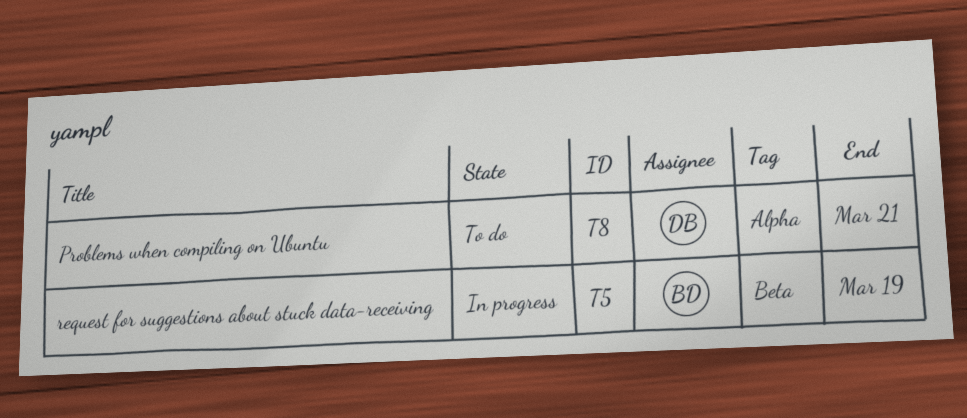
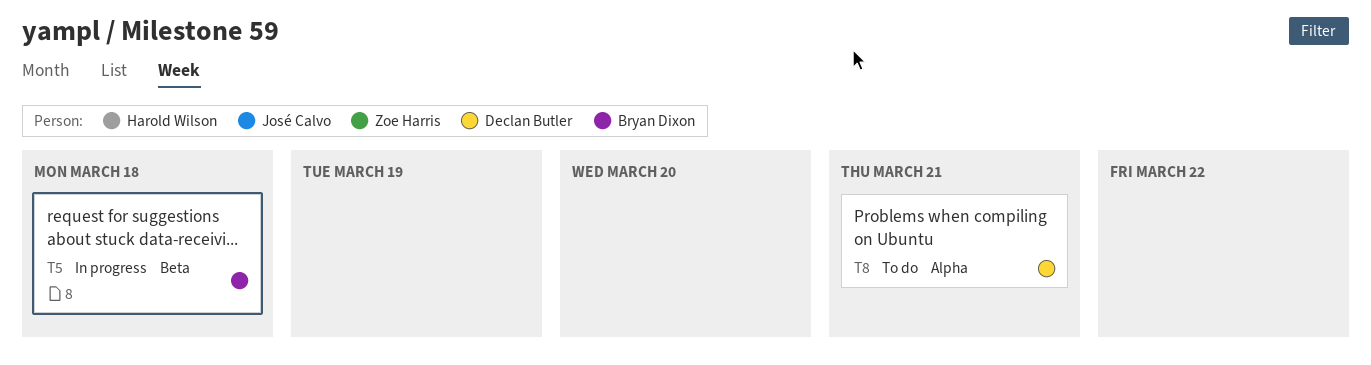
T5, due: Mar 19 -> Mar 18

